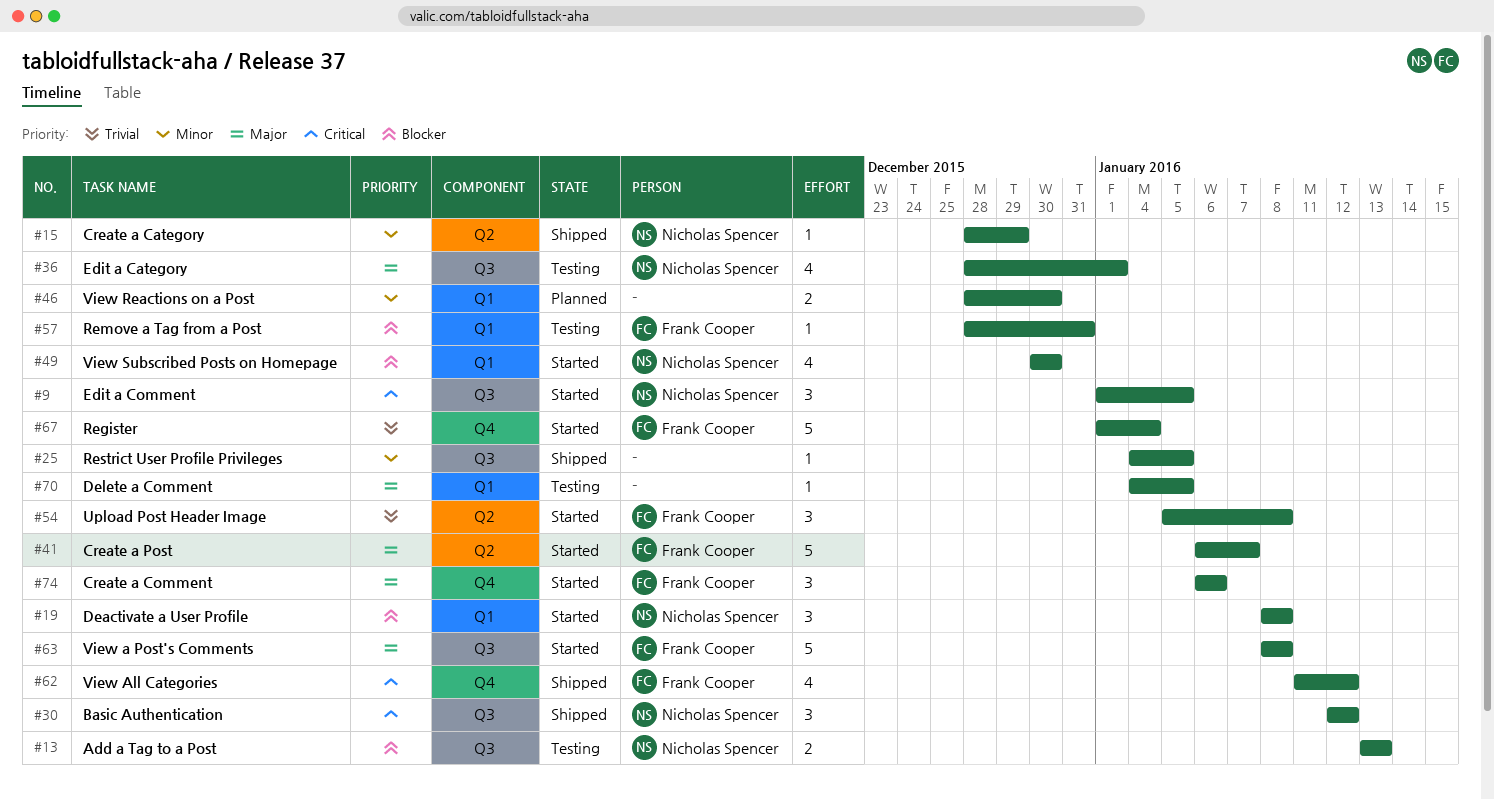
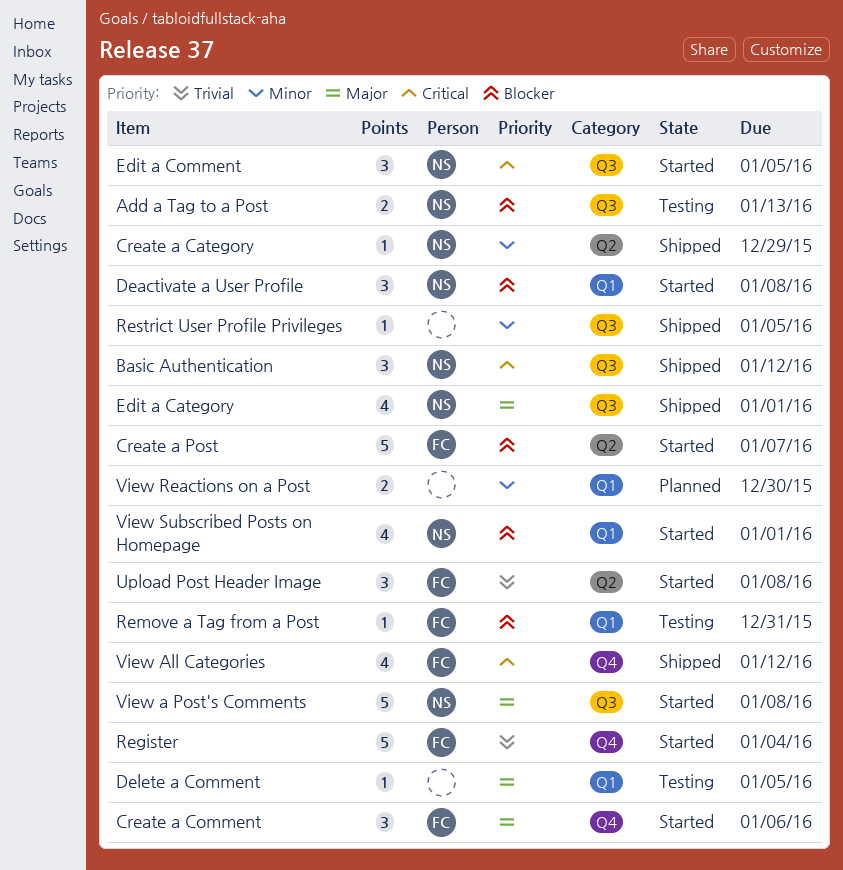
Create a Post, priority: Major -> Blocker
Edit a Category, status: Testing -> Shipped
View a Post's Comments, owner: Frank Cooper -> Nicholas Spencer
View Subscribed Posts on Homepage, due: Dec 30 -> Jan 1

